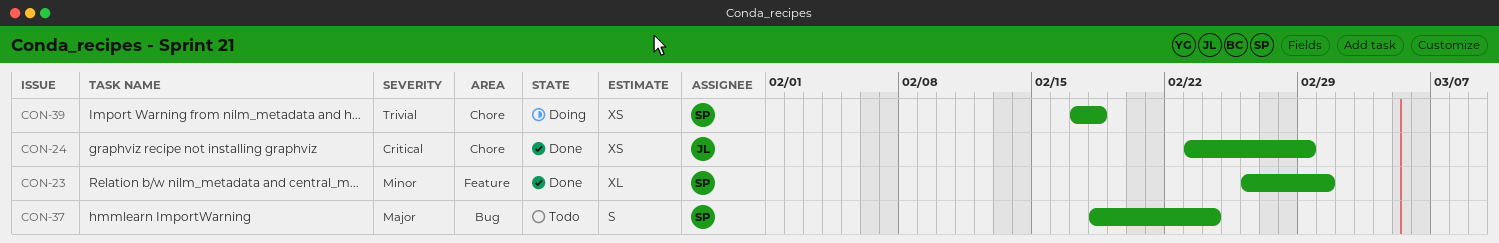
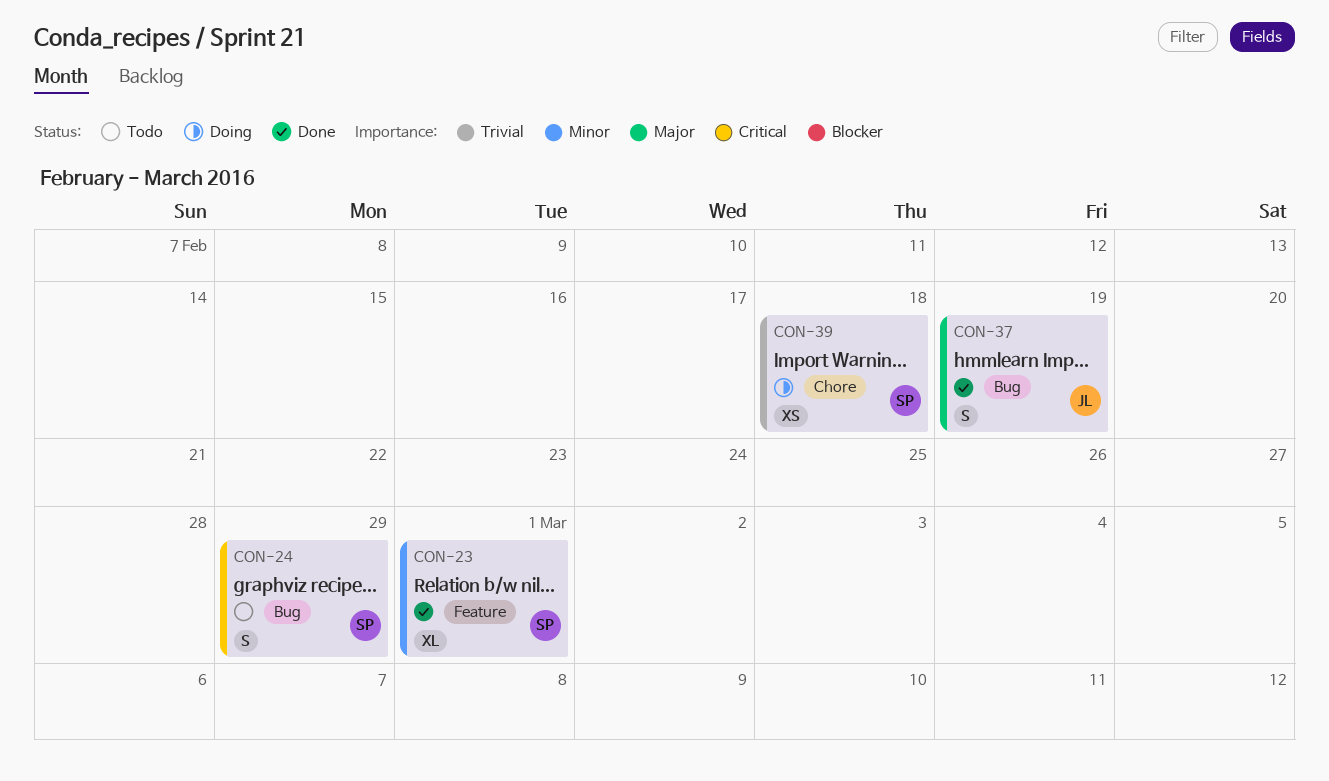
CON-24, status: Done -> Todo
CON-24, owner: JL -> SP
CON-24, label: Chore -> Bug
CON-24, estimate: XS -> S
CON-37, status: Todo -> Done
CON-37, owner: SP -> JL
CON-37, due: Feb 24 -> Feb 19

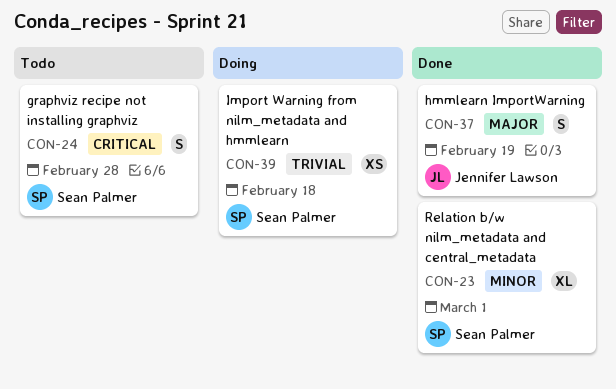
CON-24, due: Feb 29 -> Feb 28

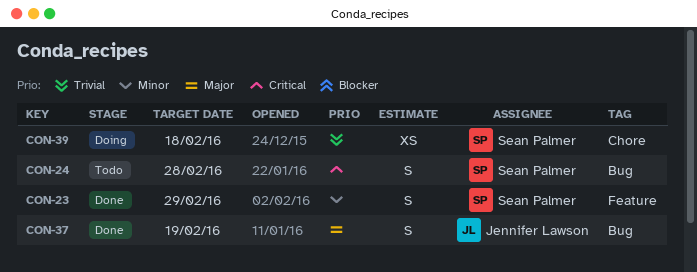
CON-23, estimate: XL -> S
CON-23, due: Mar 1 -> Feb 29

